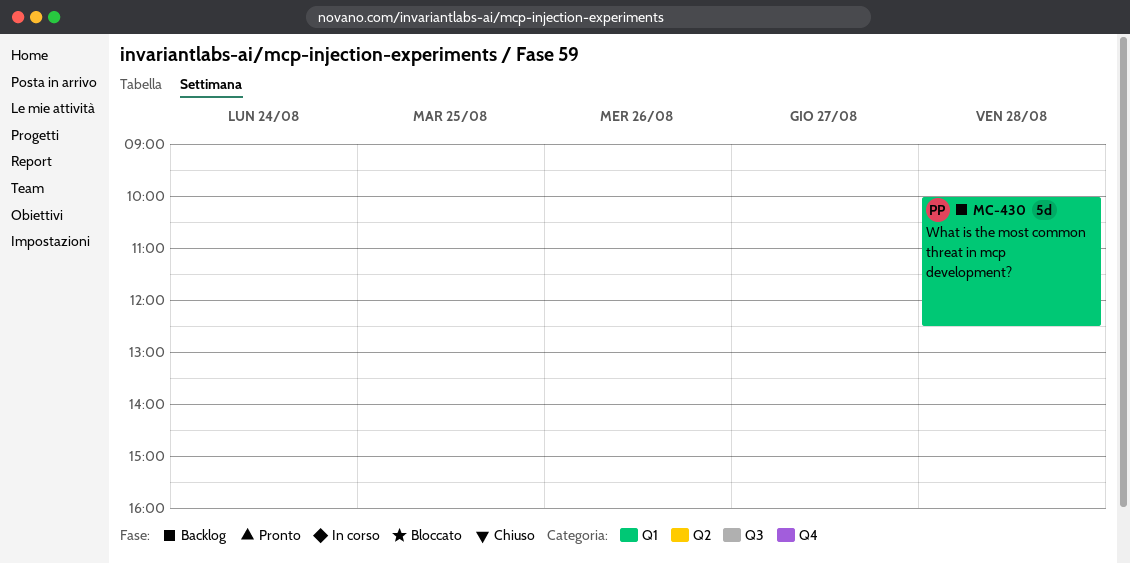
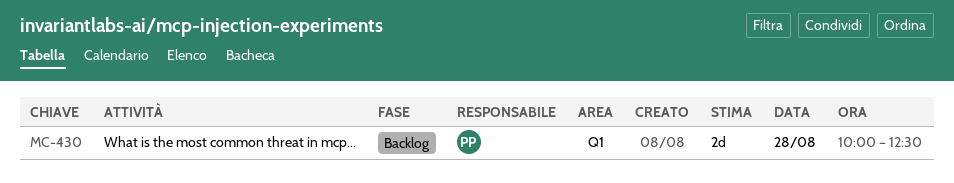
MC-430, estimate: 5d -> 2d

